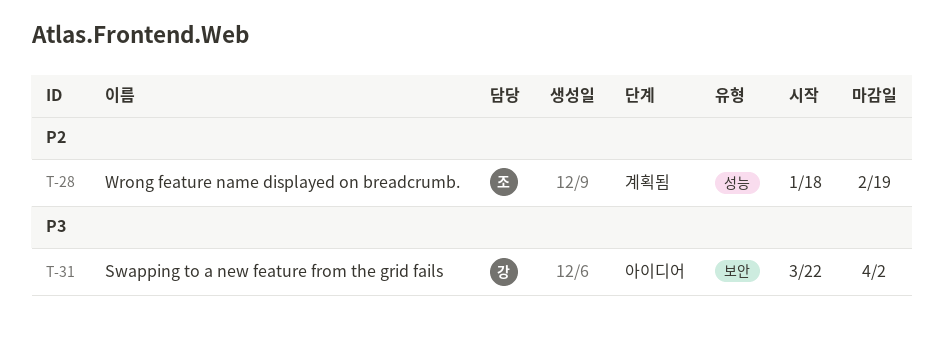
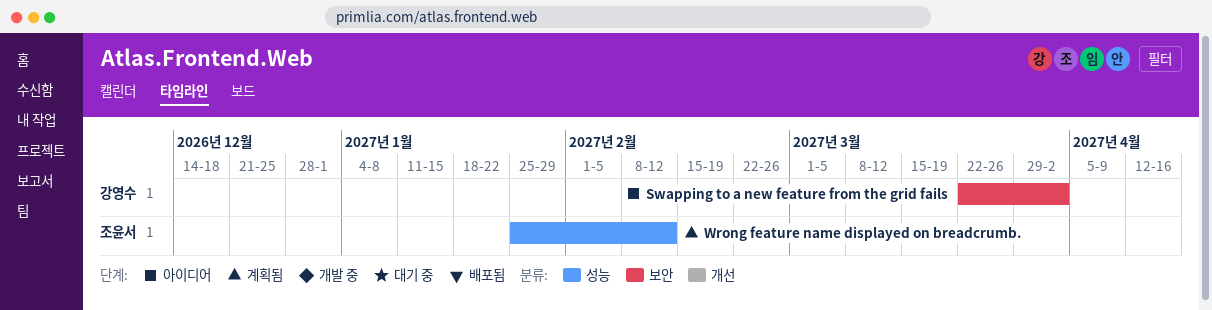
Wrong feature name displayed on breadcrumb., start: Jan 18 -> Jan 25
Wrong feature name displayed on breadcrumb., due: Feb 19 -> Feb 12

